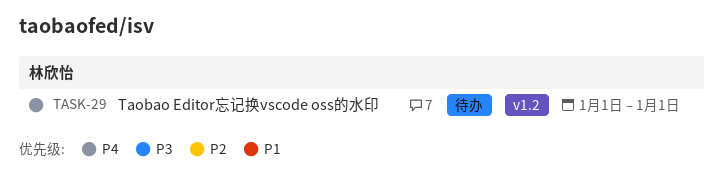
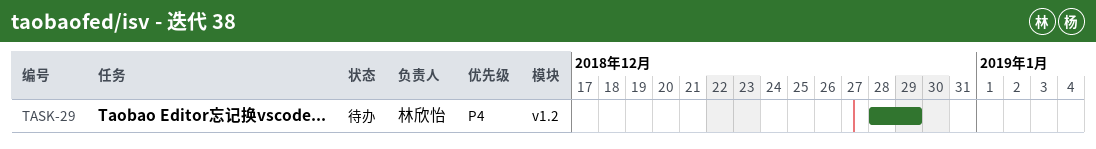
TASK-29, start: Jan 1 -> Dec 28
TASK-29, due: Jan 1 -> Dec 29

